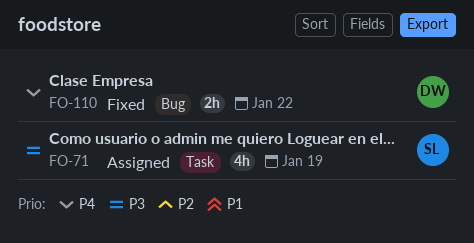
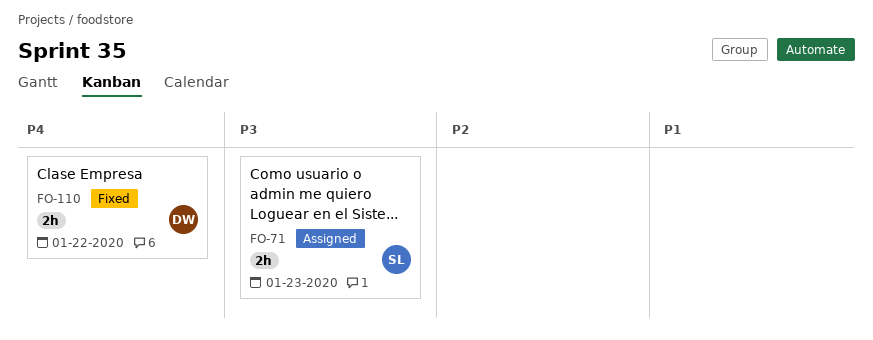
FO-71, estimate: 4h -> 2h
FO-71, due: Jan 19 -> Jan 23

